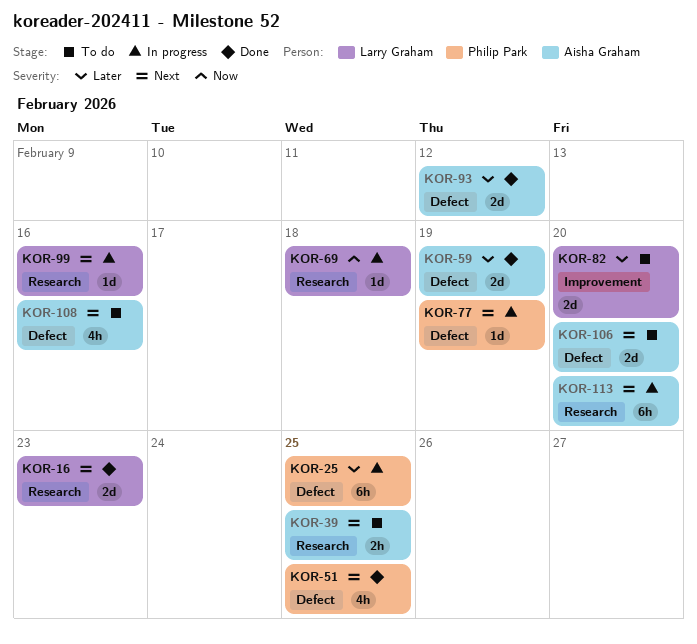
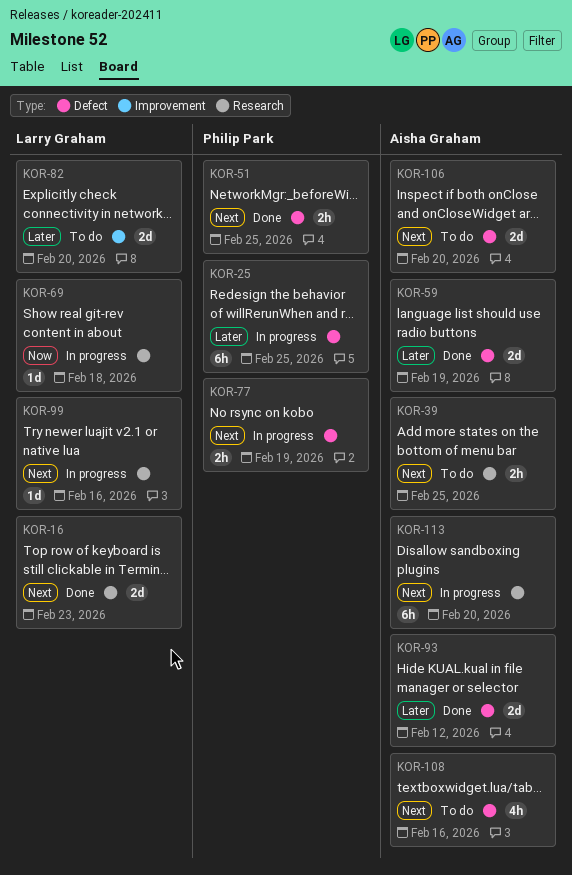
KOR-51, estimate: 4h -> 2h
KOR-77, estimate: 1d -> 2h

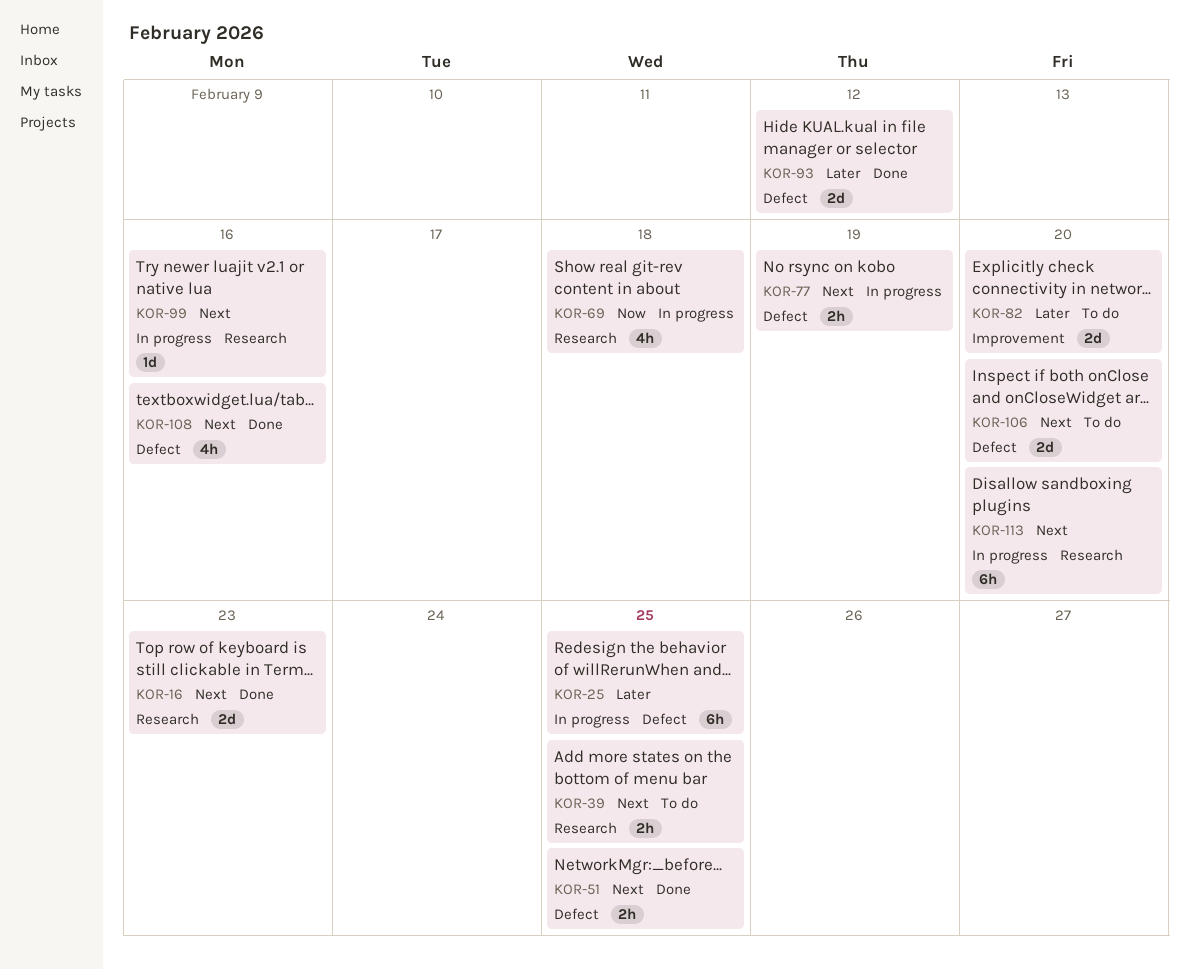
KOR-59: present -> none
KOR-69, estimate: 1d -> 4h
KOR-108, status: To do -> Done

